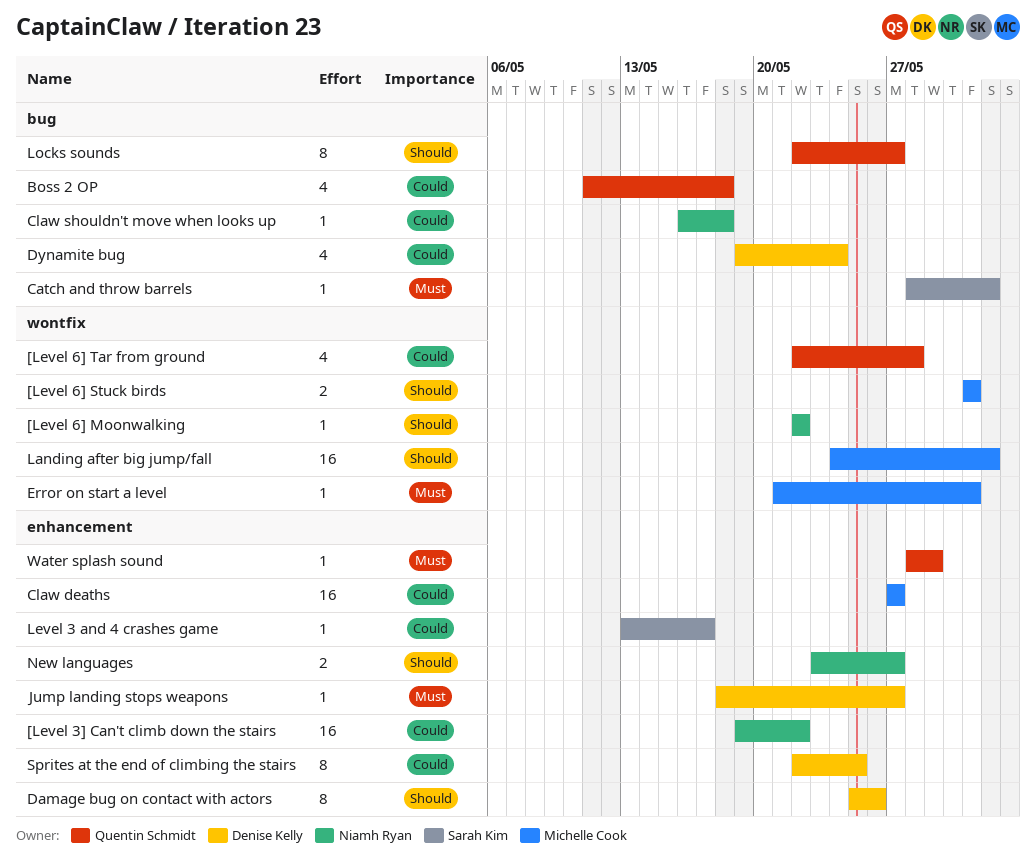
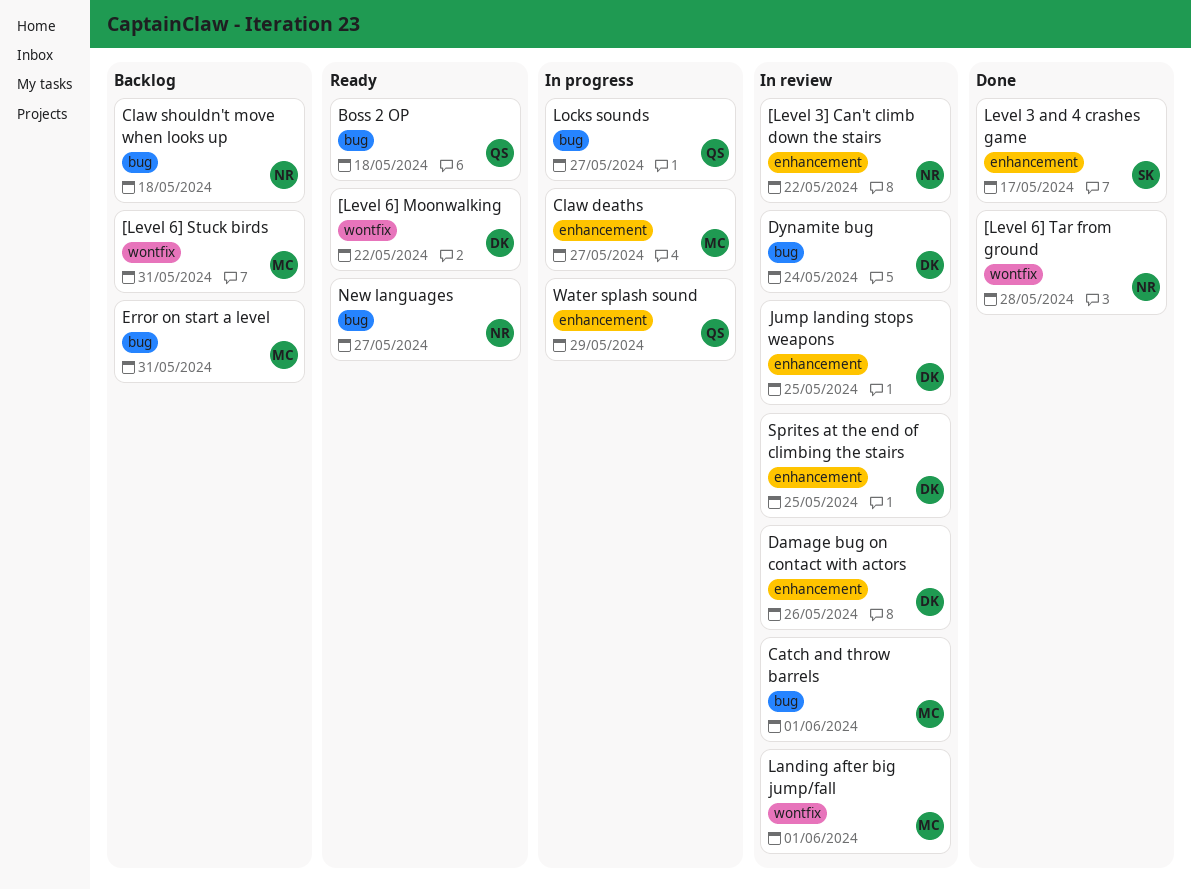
[Level 6] Moonwalking, owner: Niamh Ryan -> Denise Kelly
[Level 6] Tar from ground, owner: Quentin Schmidt -> Niamh Ryan
Catch and throw barrels, owner: Sarah Kim -> Michelle Cook
Error on start a level, label: wontfix -> bug
Jump landing stops weapons, due: May 27 -> May 25
New languages, label: enhancement -> bug

